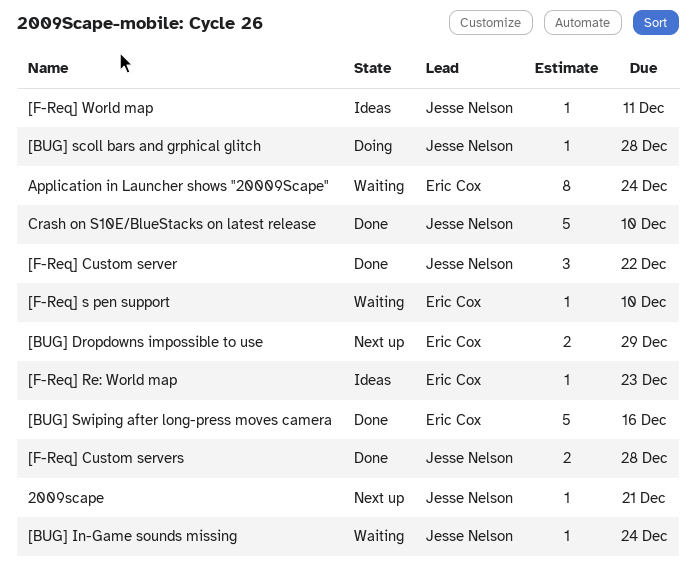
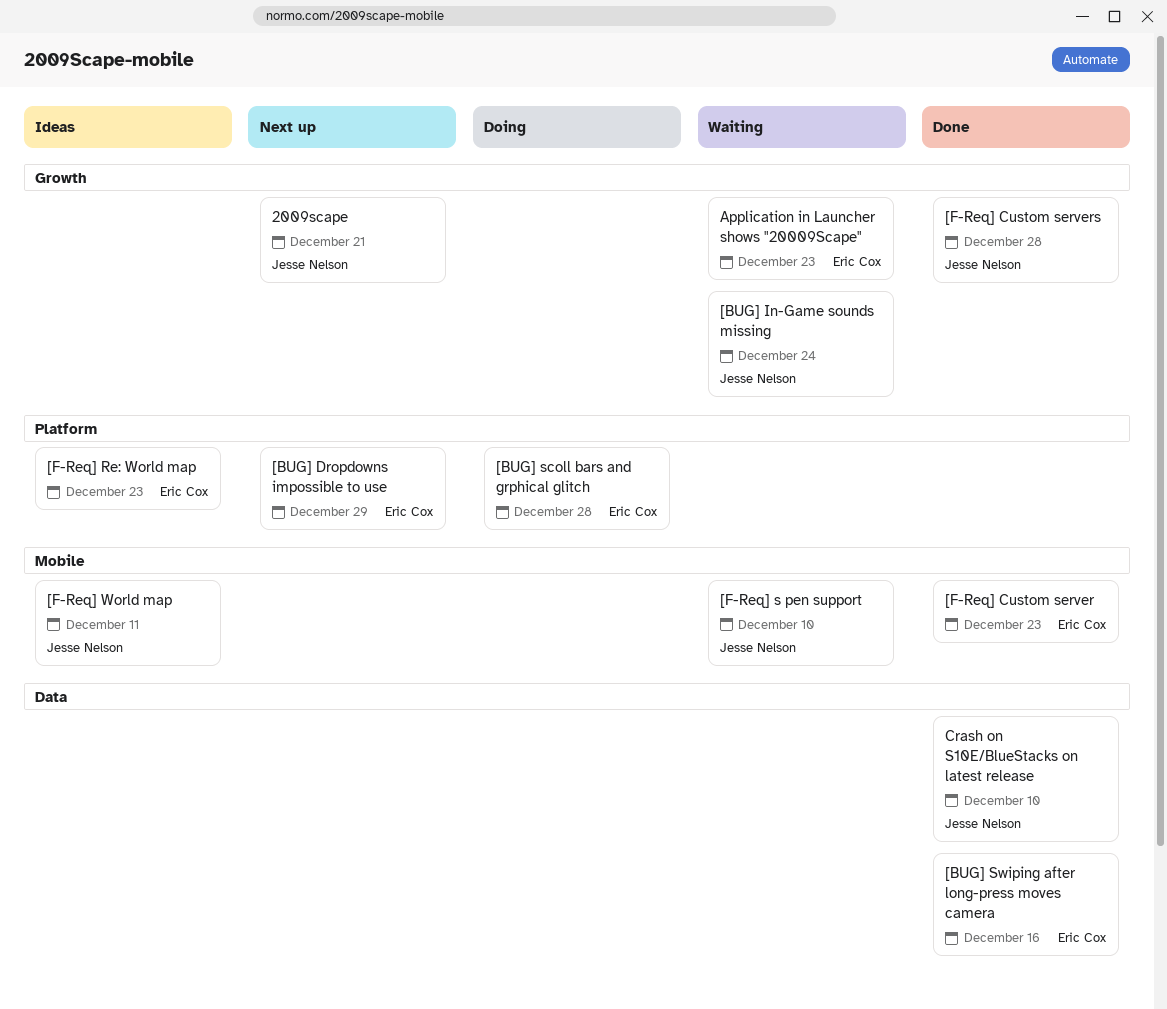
[BUG] scoll bars and grphical glitch, owner: Jesse Nelson -> Eric Cox
[F-Req] Custom server, owner: Jesse Nelson -> Eric Cox
[F-Req] Custom server, due: Dec 22 -> Dec 23
[F-Req] s pen support, owner: Eric Cox -> Jesse Nelson
Application in Launcher shows "20009Scape", due: Dec 24 -> Dec 23

